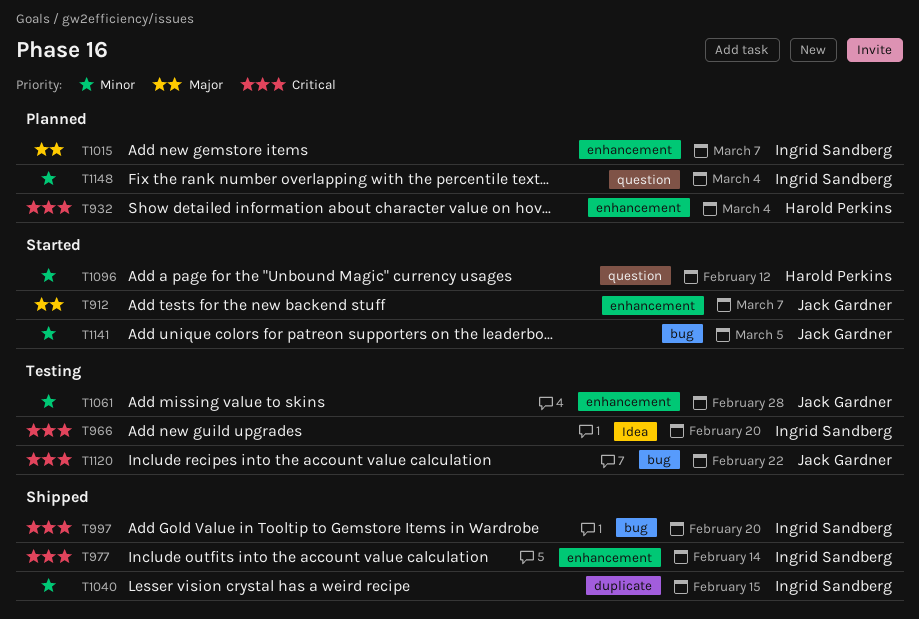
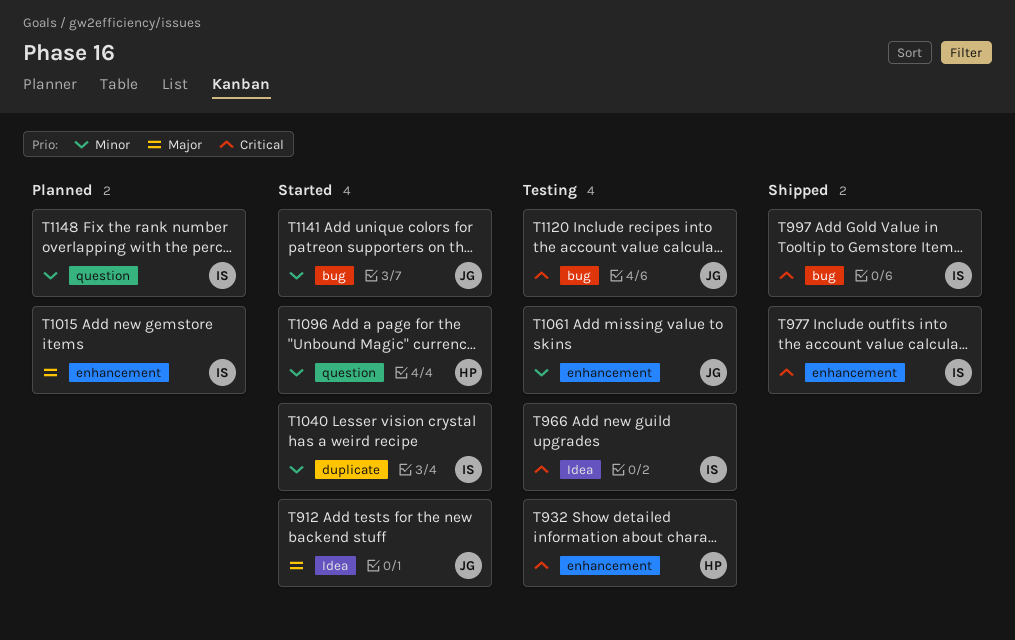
T912, label: enhancement -> Idea
T932, status: Planned -> Testing
T1040, status: Shipped -> Started

